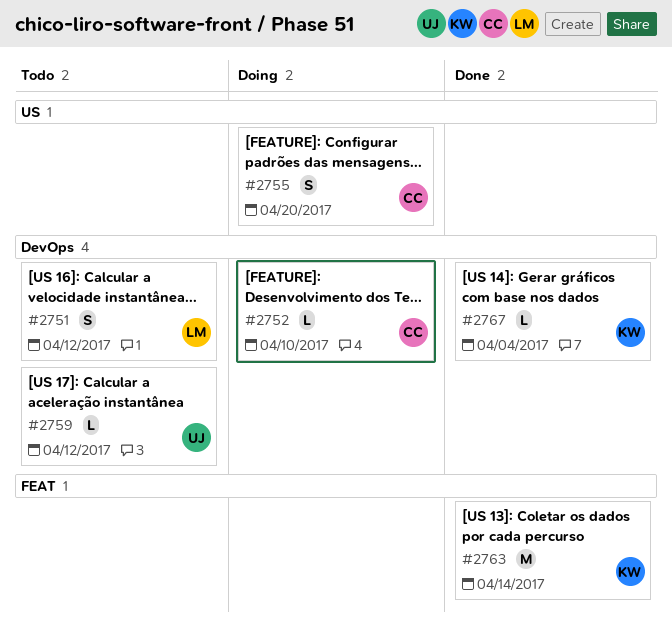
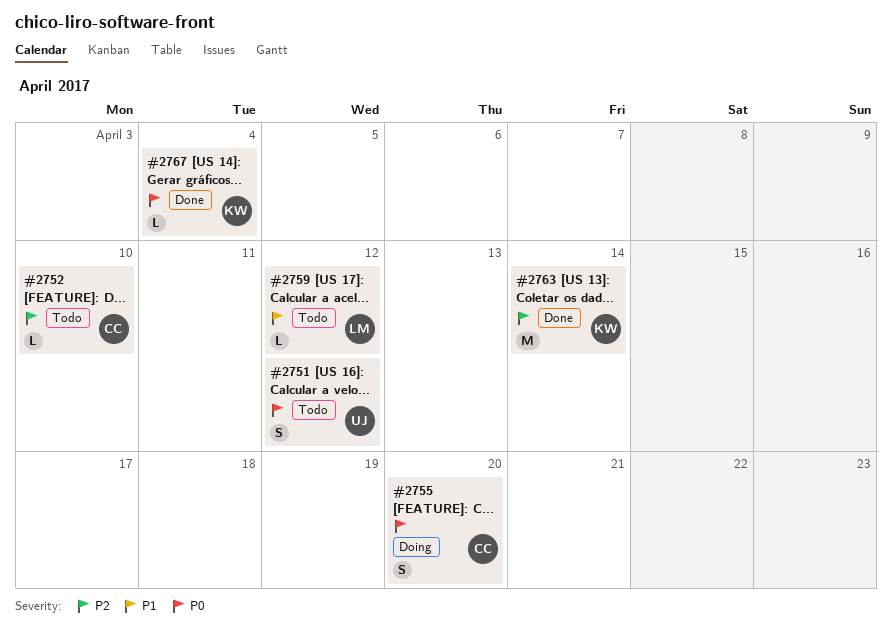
#2751, owner: LM -> UJ
#2752, status: Doing -> Todo
#2759, owner: UJ -> LM

